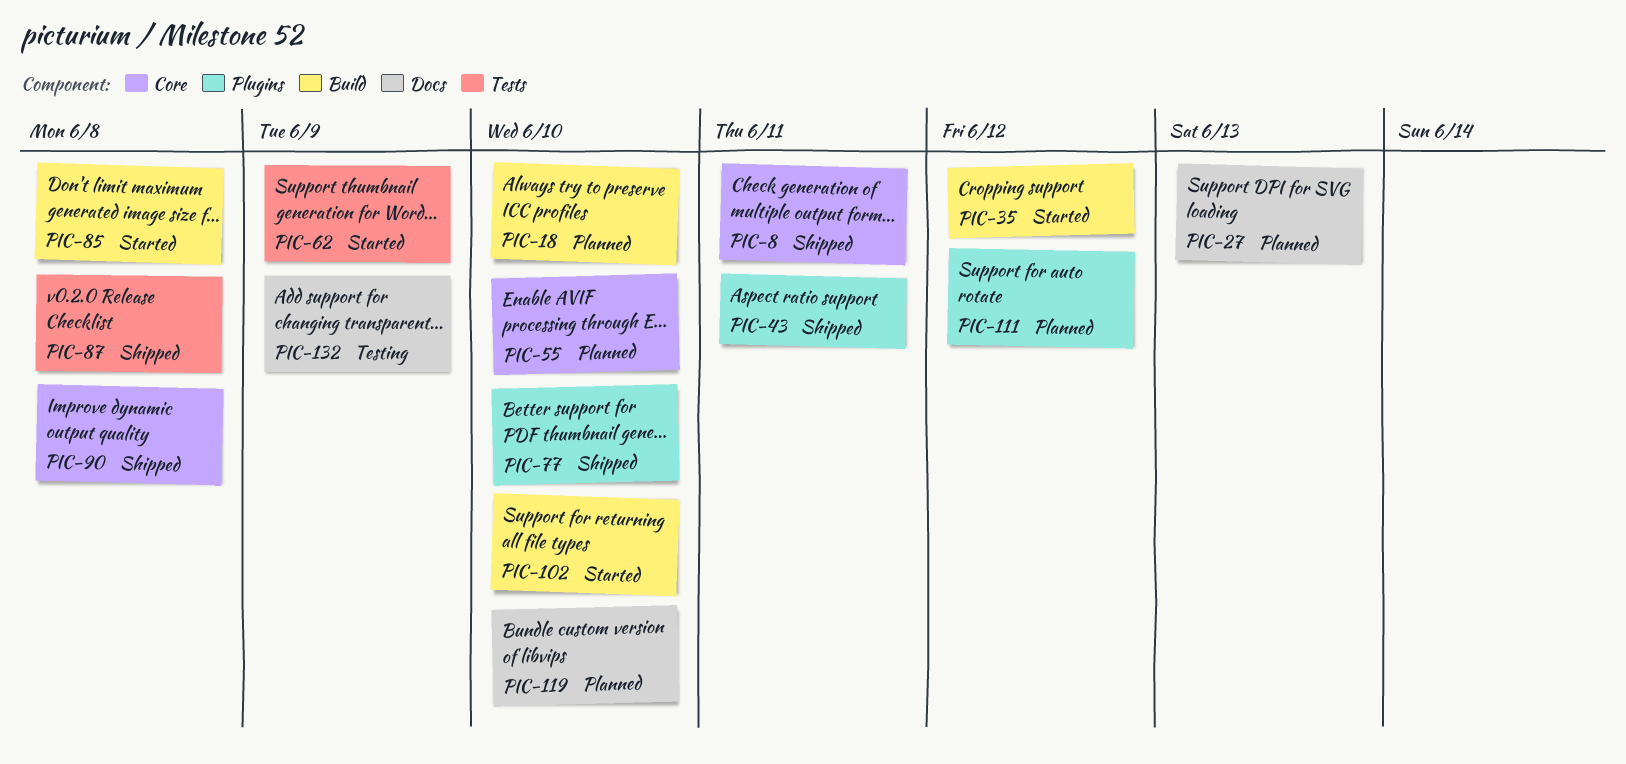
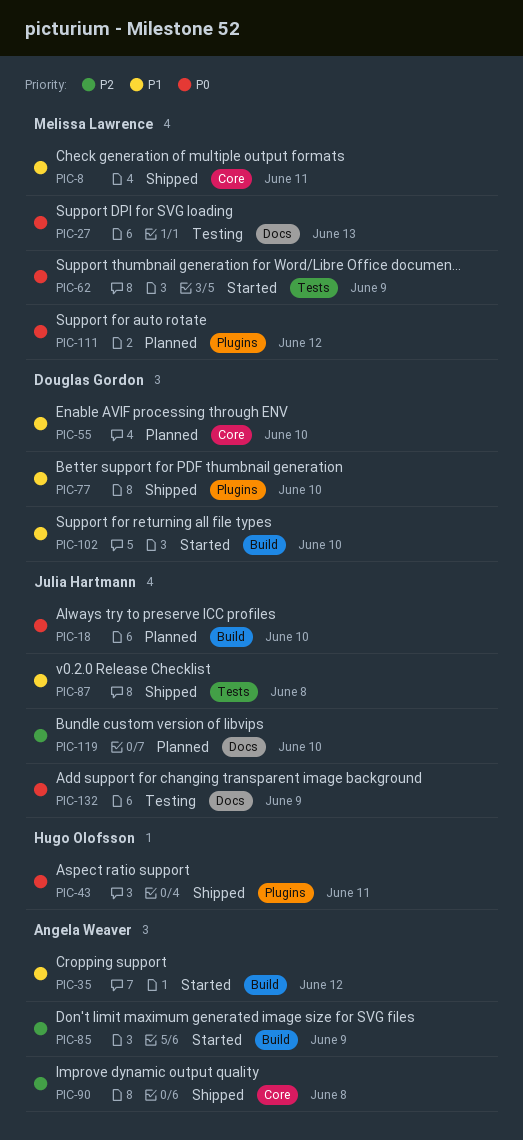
PIC-27, status: Planned -> Testing
PIC-85, due: Jun 8 -> Jun 9

